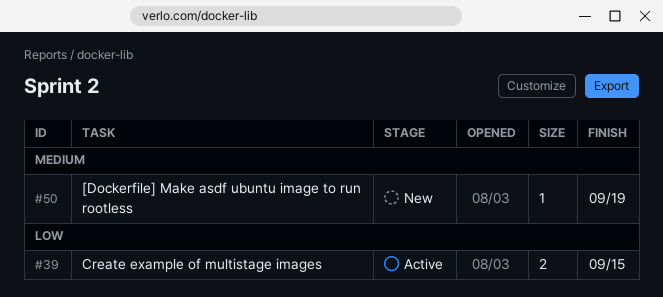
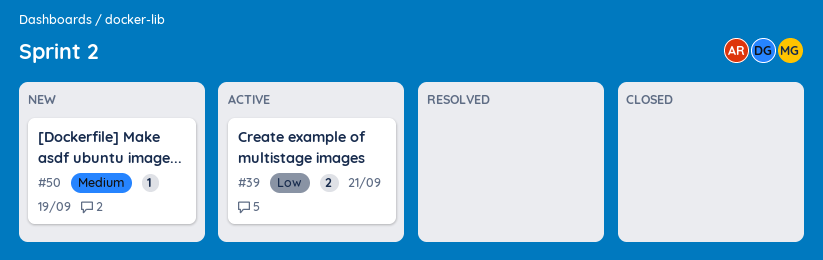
#39, due: Sep 15 -> Sep 21

